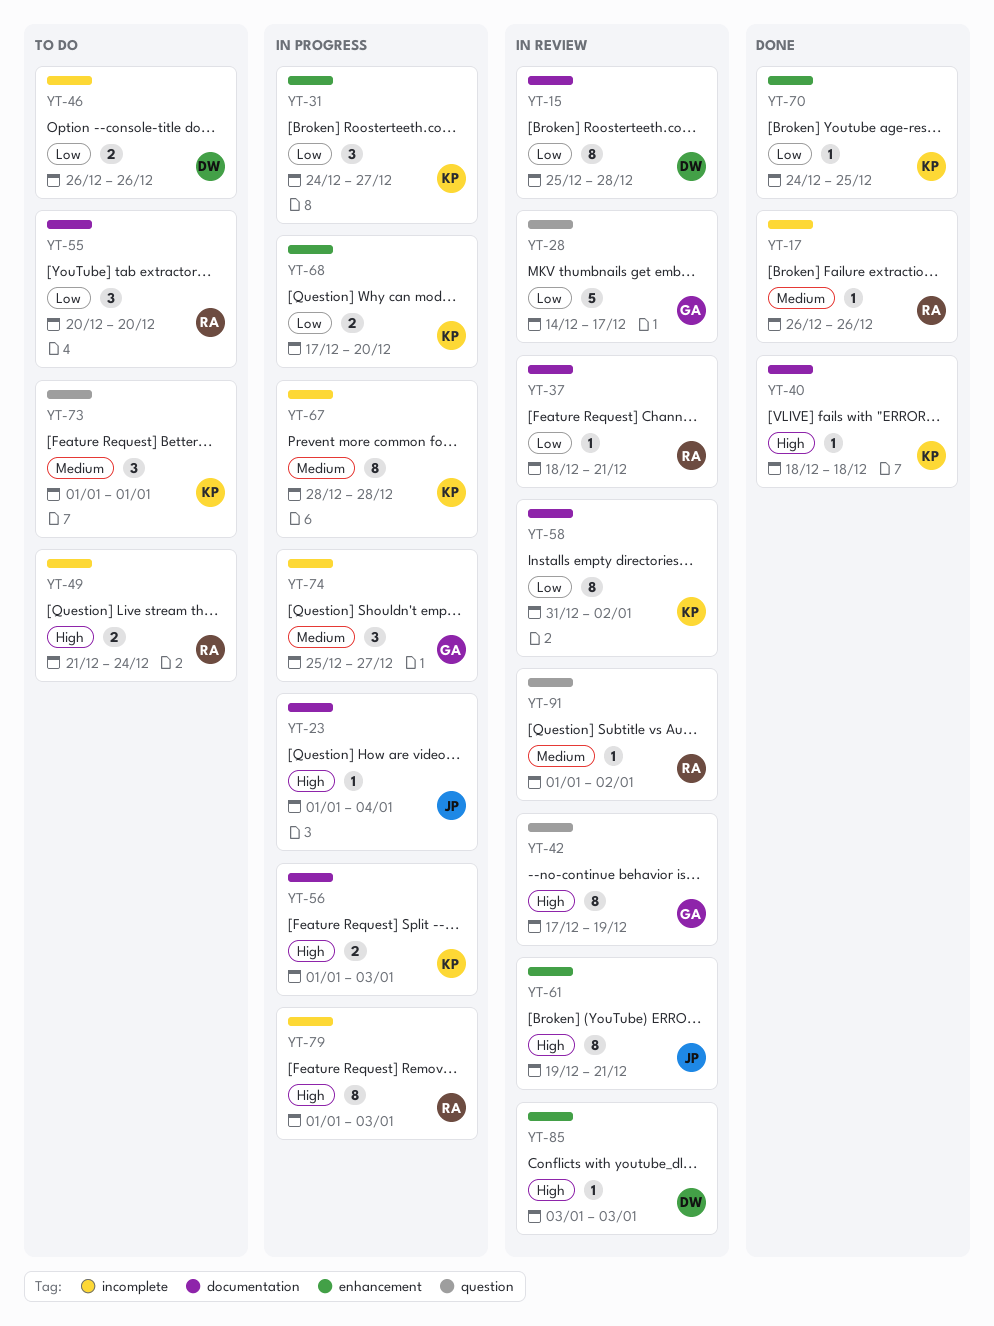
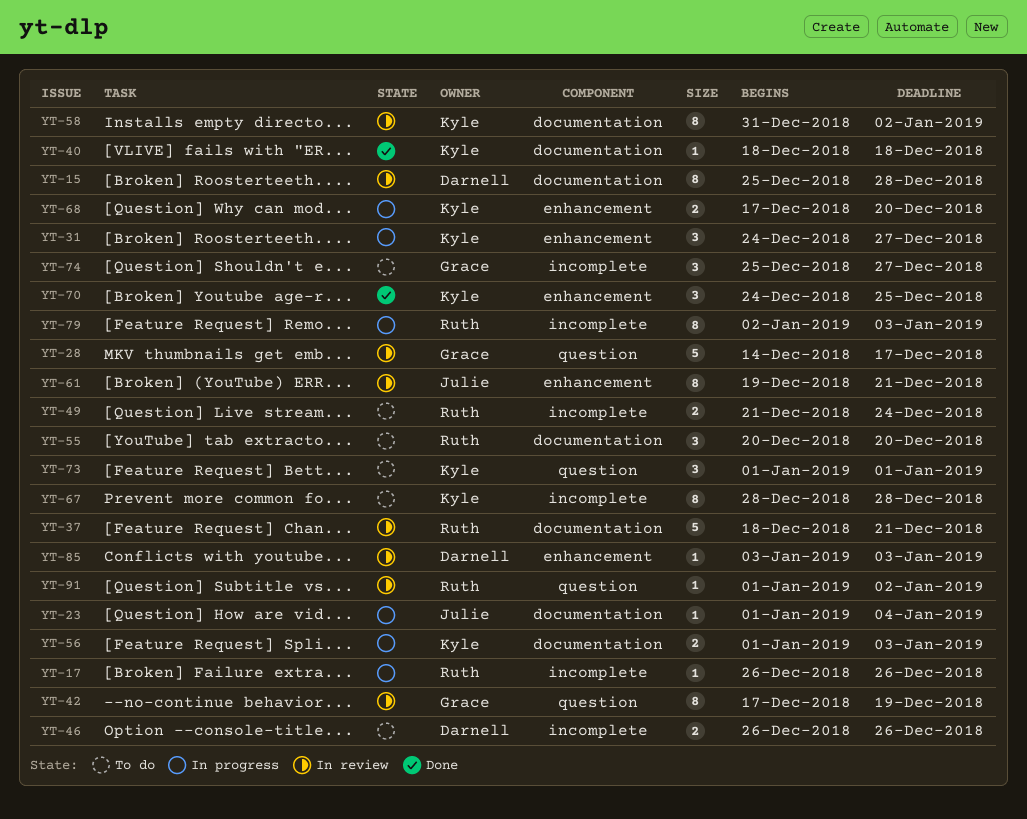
YT-17, status: Done -> In progress
YT-37, estimate: 1 -> 5
YT-67, status: In progress -> To do
YT-70, estimate: 1 -> 3
YT-74, status: In progress -> To do
YT-79, start: Jan 1 -> Jan 2

